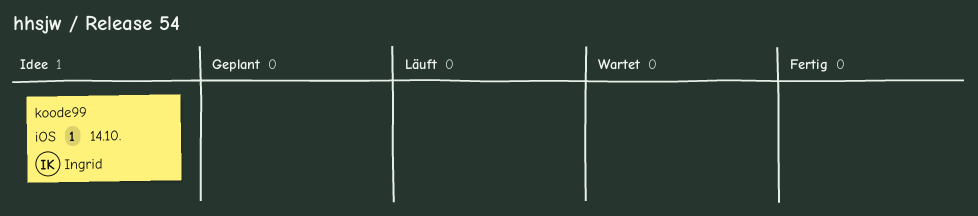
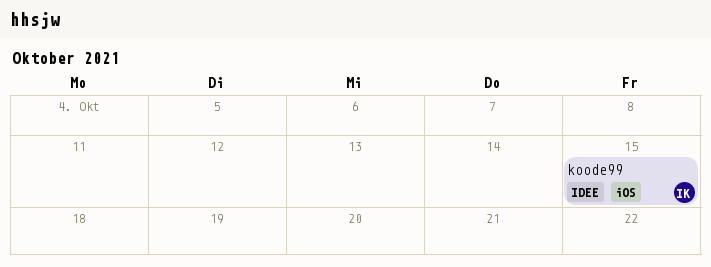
koode99, due: Oct 14 -> Oct 15

